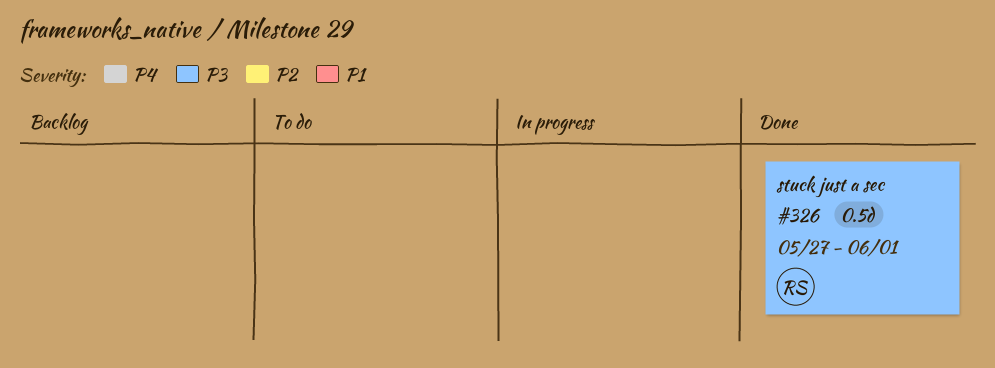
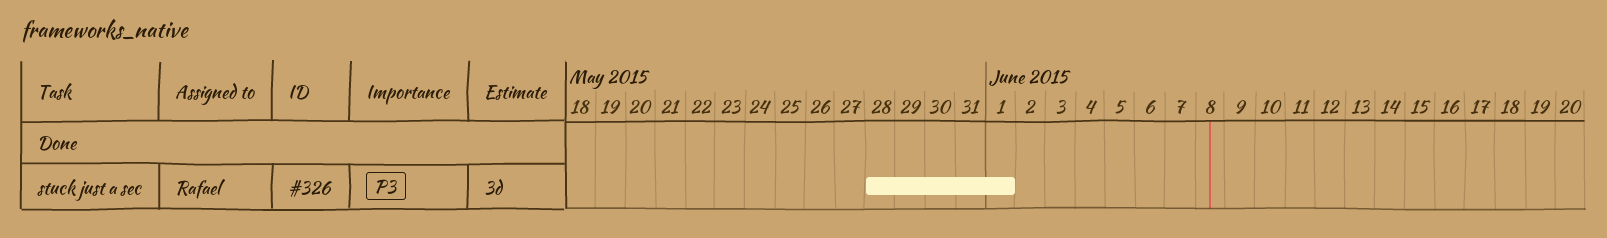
#326, estimate: 0.5d -> 3d
#326, start: May 27 -> May 28

